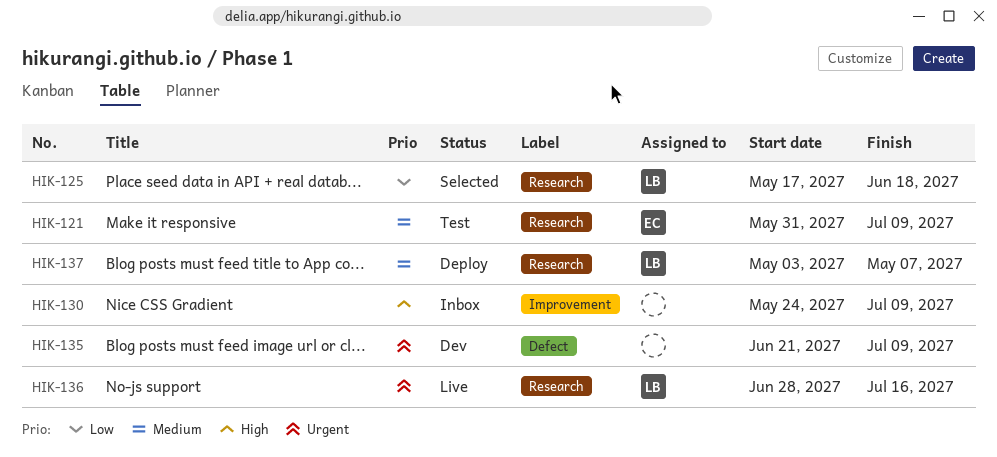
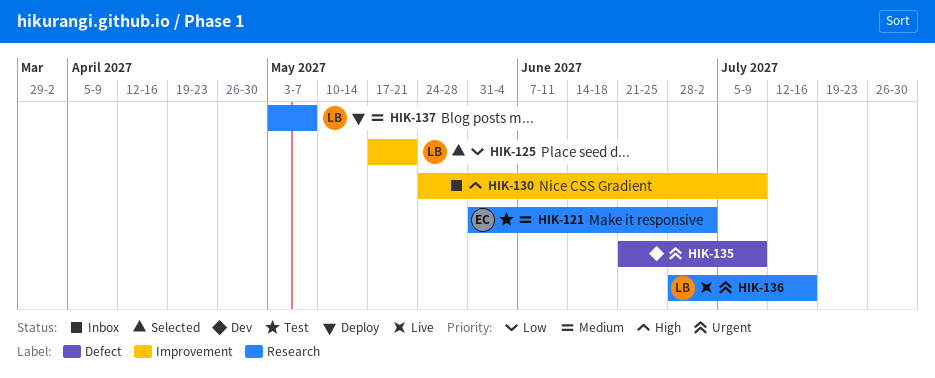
HIK-121, due: Jul 9 -> Jul 2
HIK-125, label: Research -> Improvement
HIK-125, due: Jun 18 -> May 21

